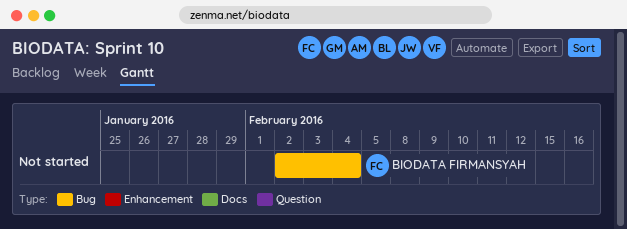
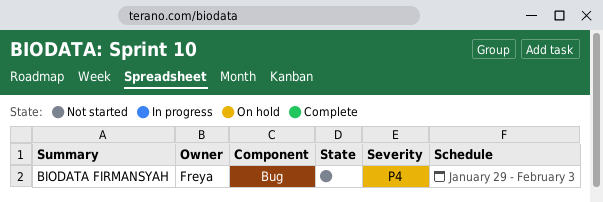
BIODATA FIRMANSYAH, start: Feb 2 -> Jan 29
BIODATA FIRMANSYAH, due: Feb 4 -> Feb 3

